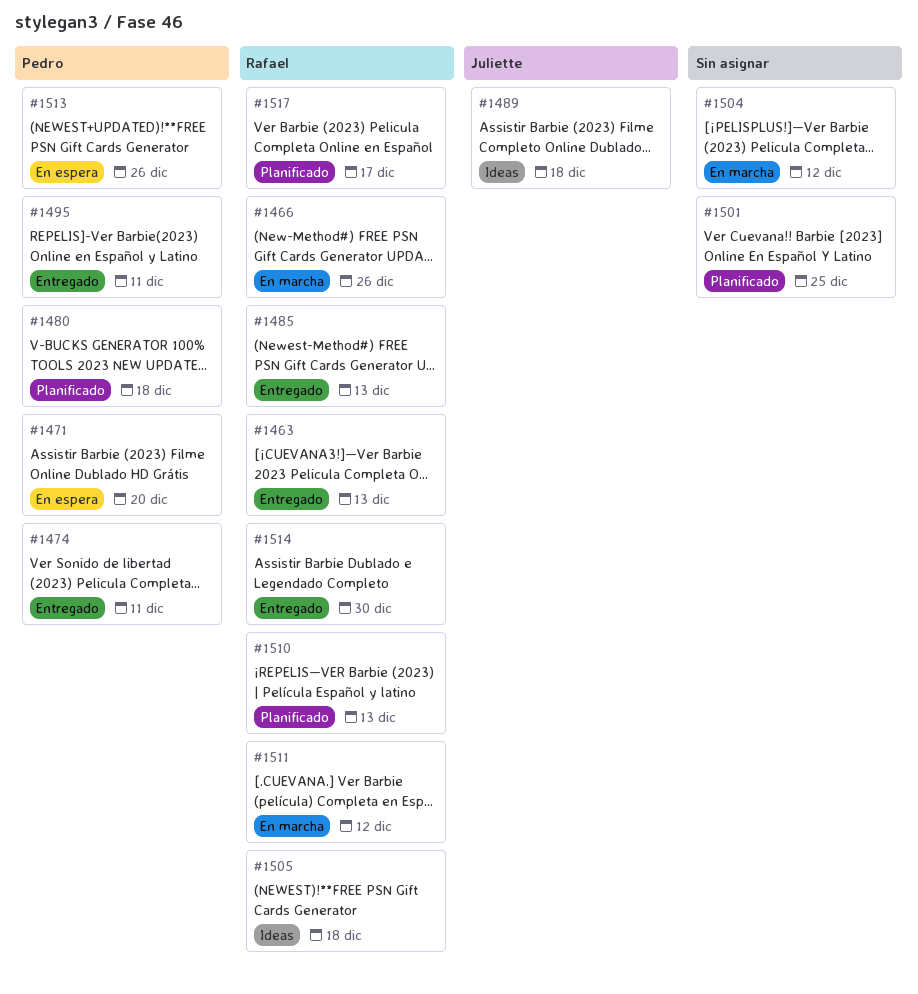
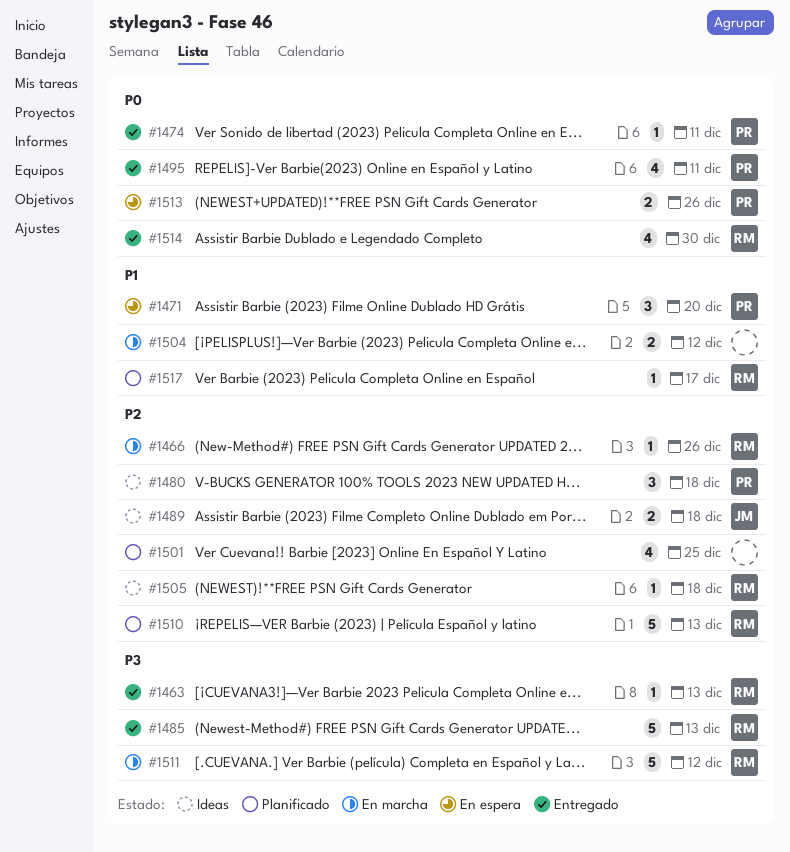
#1480, status: Planificado -> Ideas

